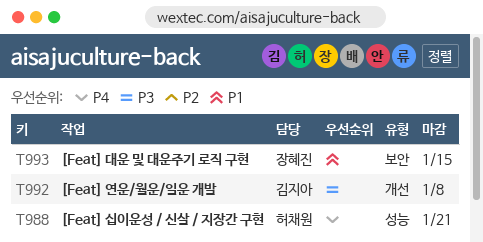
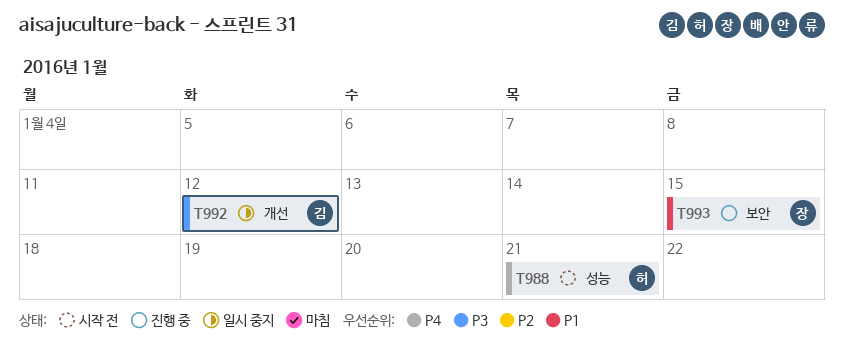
T992, due: Jan 8 -> Jan 12

